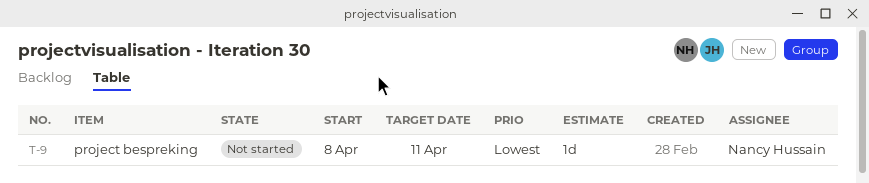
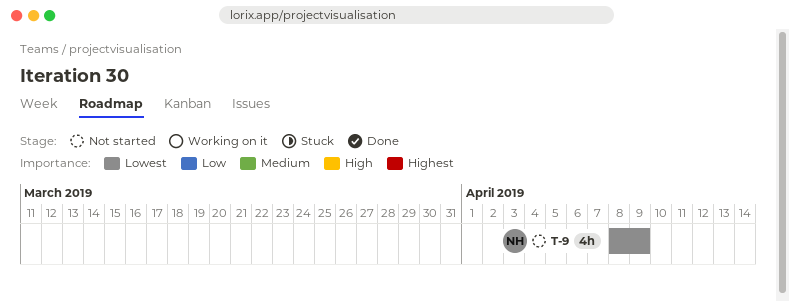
T-9, estimate: 1d -> 4h
T-9, due: Apr 11 -> Apr 9

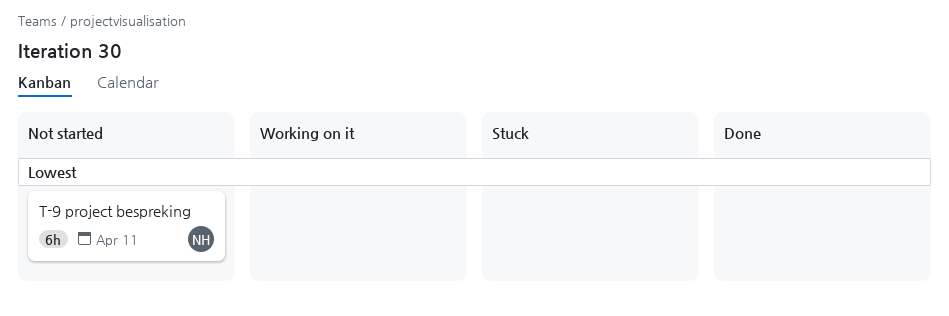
T-9, estimate: 4h -> 6h
T-9, due: Apr 9 -> Apr 11

